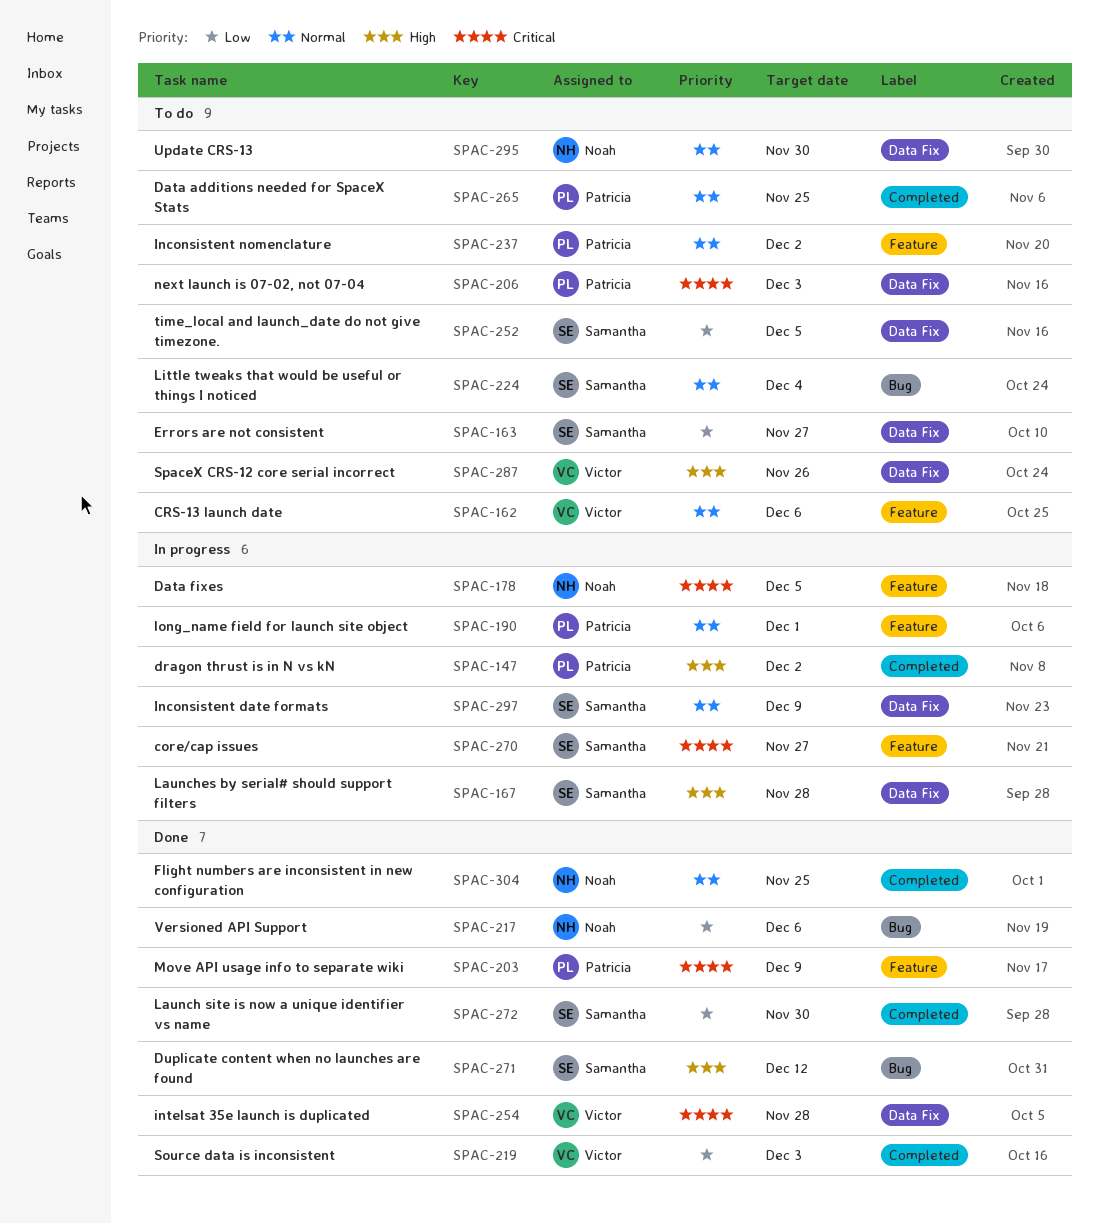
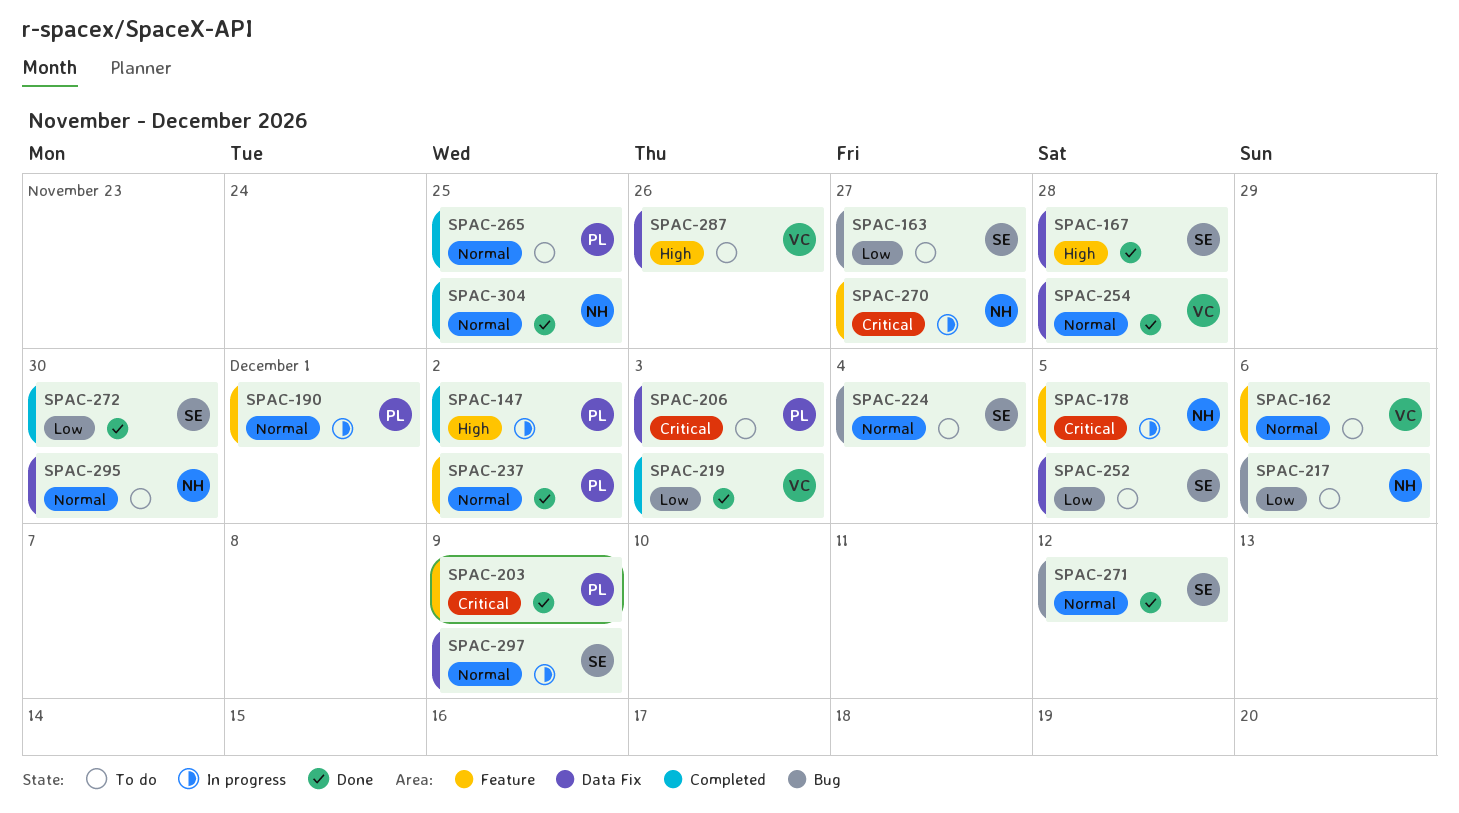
SPAC-163, label: Data Fix -> Bug
SPAC-167, status: In progress -> Done
SPAC-217, status: Done -> To do
SPAC-237, status: To do -> Done
SPAC-254, priority: Critical -> Normal
SPAC-270, owner: Samantha -> Noah
SPAC-271, priority: High -> Normal

